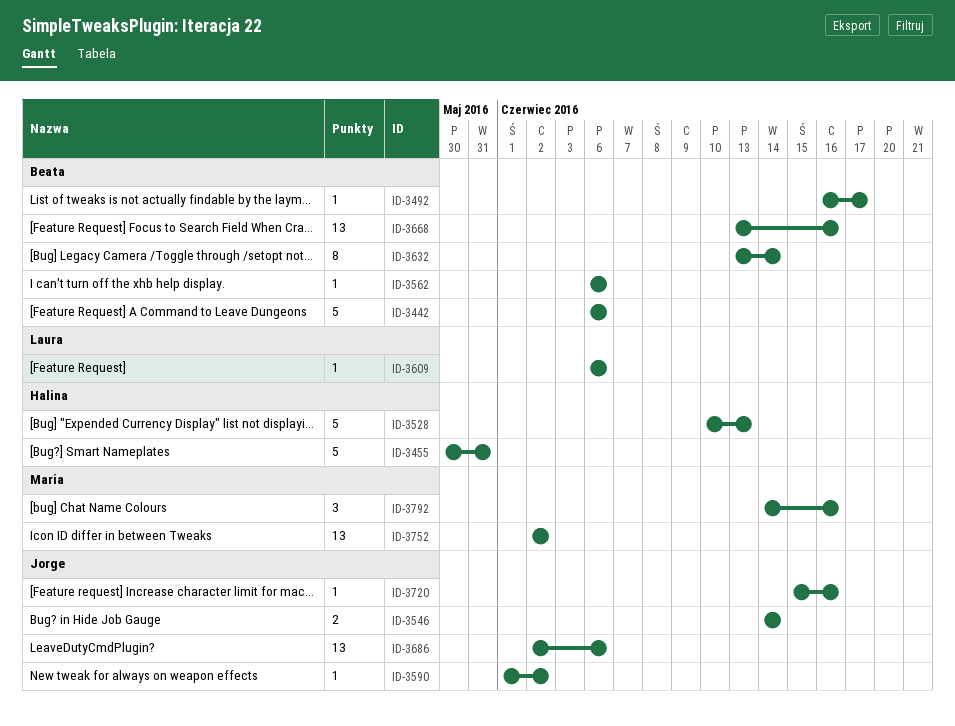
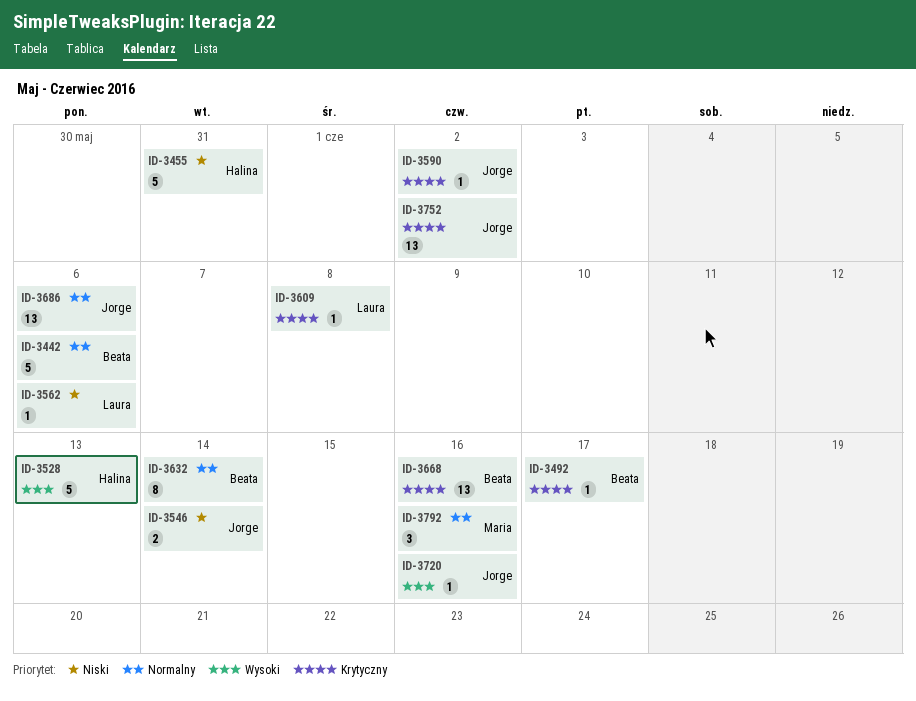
ID-3562, owner: Beata -> Laura
ID-3609, due: Jun 6 -> Jun 8
ID-3752, owner: Maria -> Jorge

